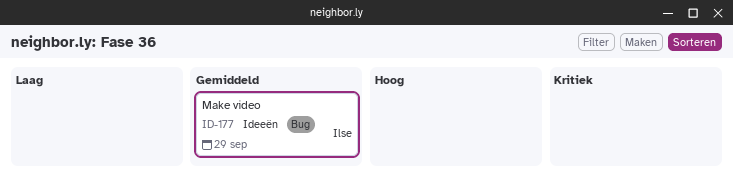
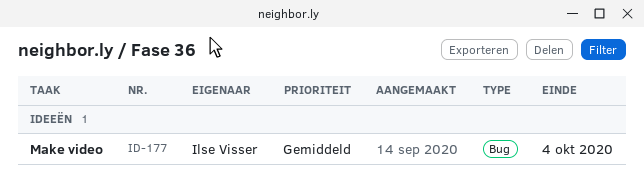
ID-177, due: Sep 29 -> Oct 4

